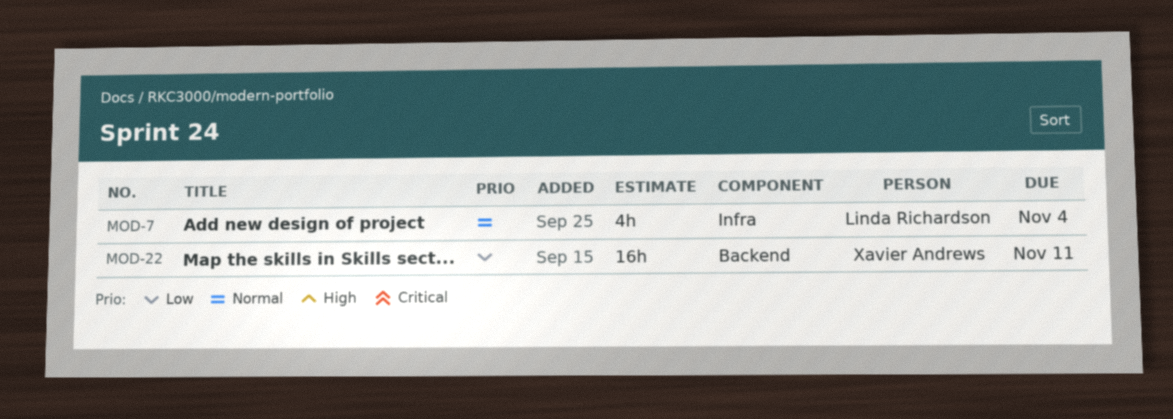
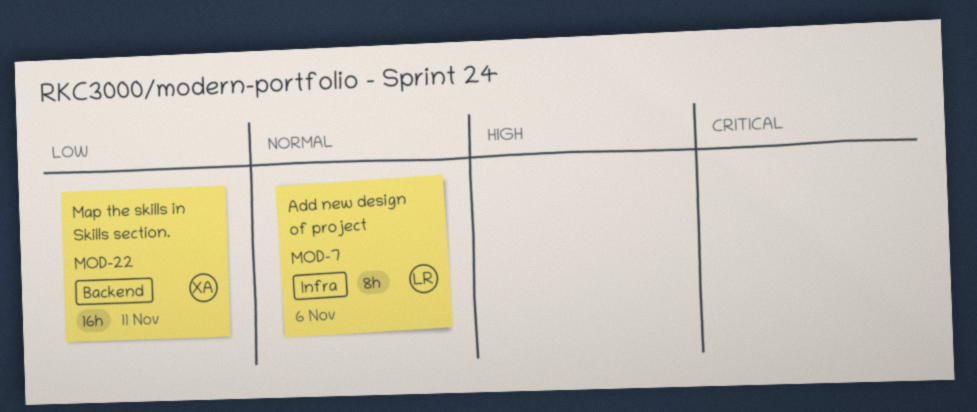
MOD-7, estimate: 4h -> 8h
MOD-7, due: Nov 4 -> Nov 6

